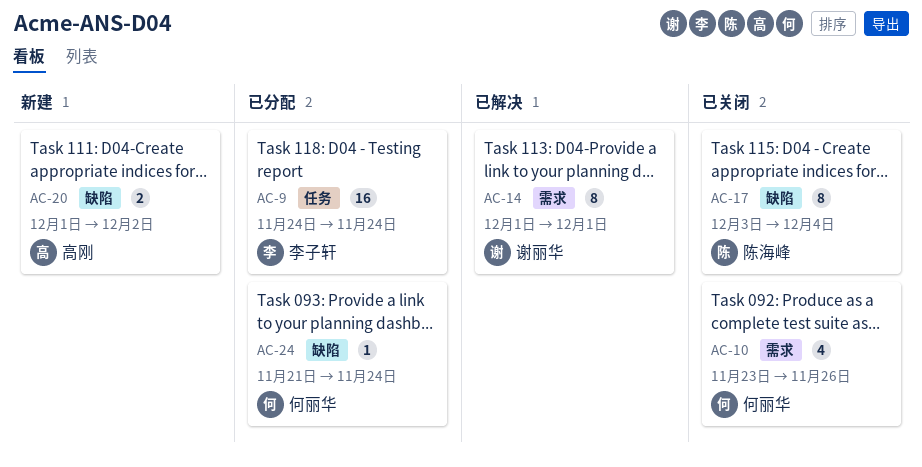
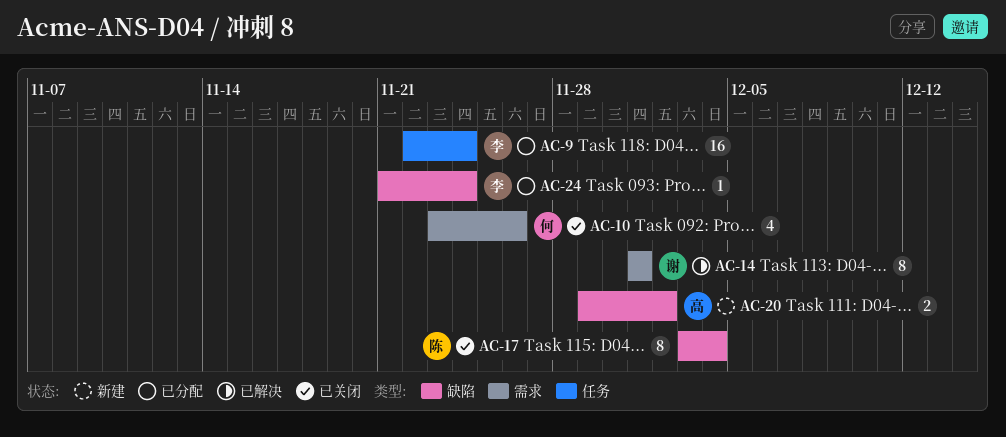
AC-9, start: Nov 24 -> Nov 22
AC-20, start: Dec 1 -> Nov 29
AC-24, owner: 何丽华 -> 李子轩

